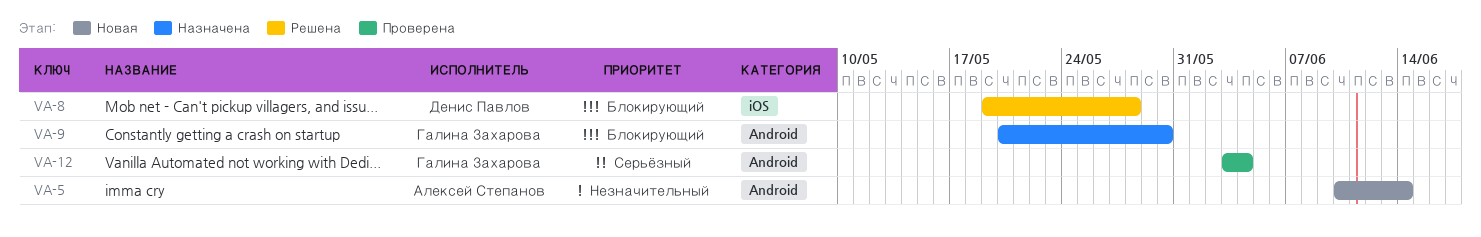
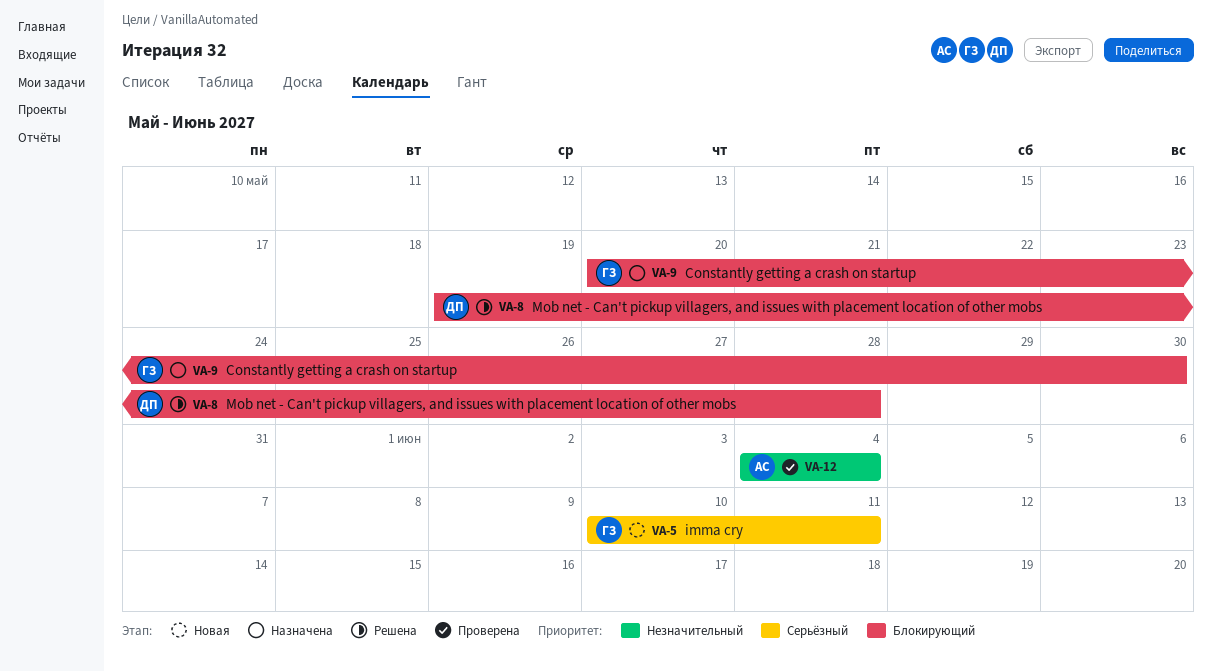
VA-5, owner: Алексей Степанов -> Галина Захарова
VA-5, priority: Незначительный -> Серьёзный
VA-5, due: Jun 14 -> Jun 11
VA-12, owner: Галина Захарова -> Алексей Степанов
VA-12, priority: Серьёзный -> Незначительный
VA-12, start: Jun 3 -> Jun 4

